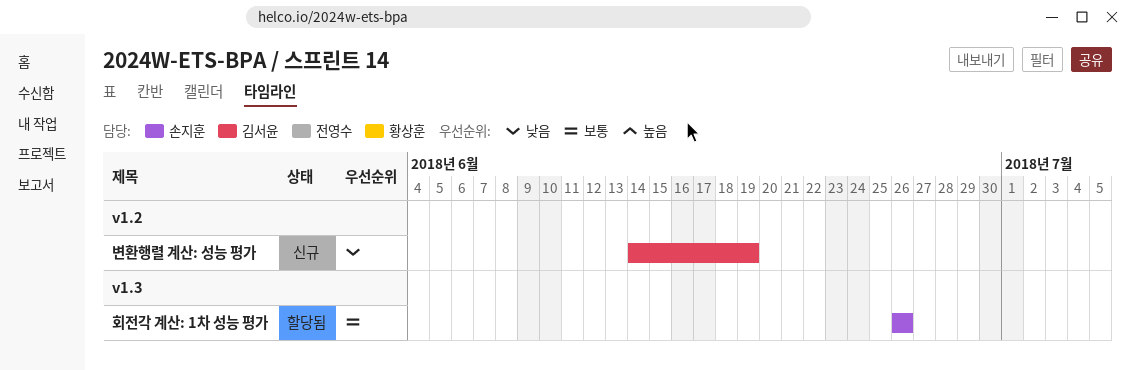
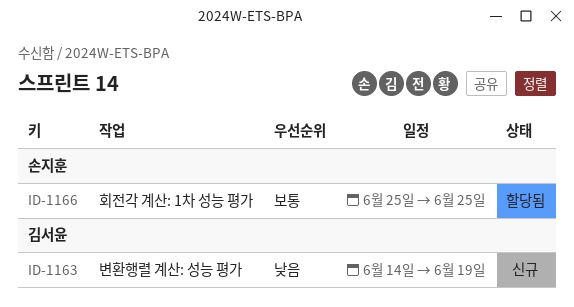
회전각 계산: 1차 성능 평가, start: Jun 26 -> Jun 25
회전각 계산: 1차 성능 평가, due: Jun 26 -> Jun 25

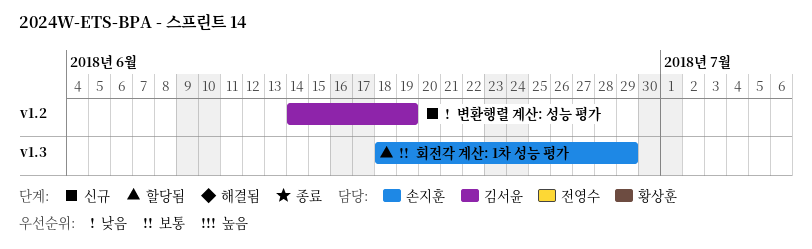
회전각 계산: 1차 성능 평가, start: Jun 25 -> Jun 18
회전각 계산: 1차 성능 평가, due: Jun 25 -> Jun 29

